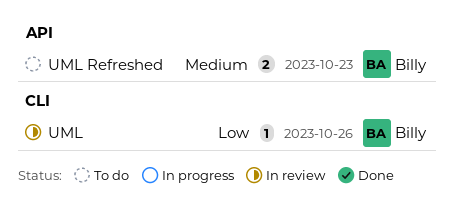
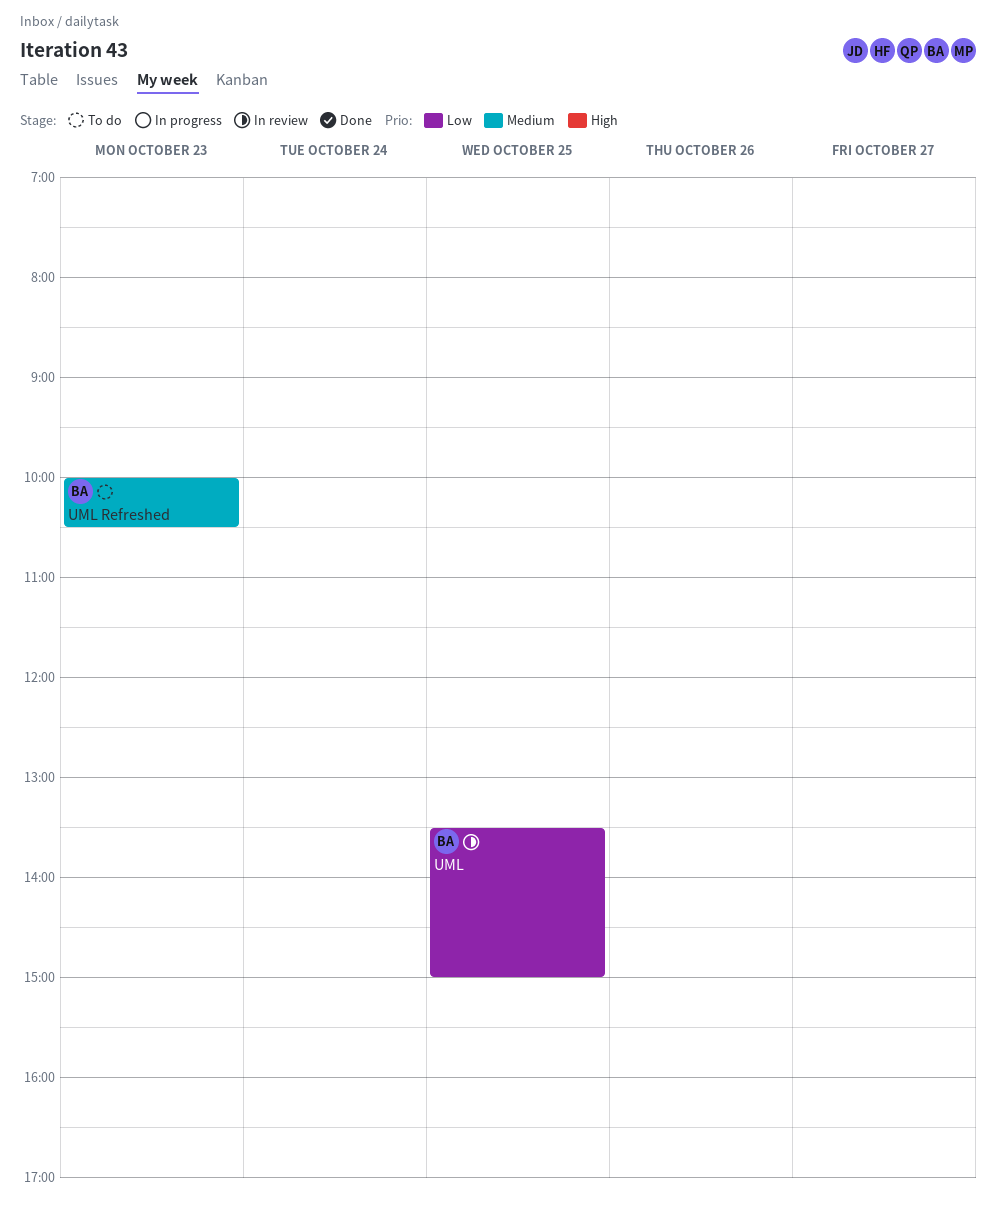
UML, day: Oct 26 -> Oct 25

